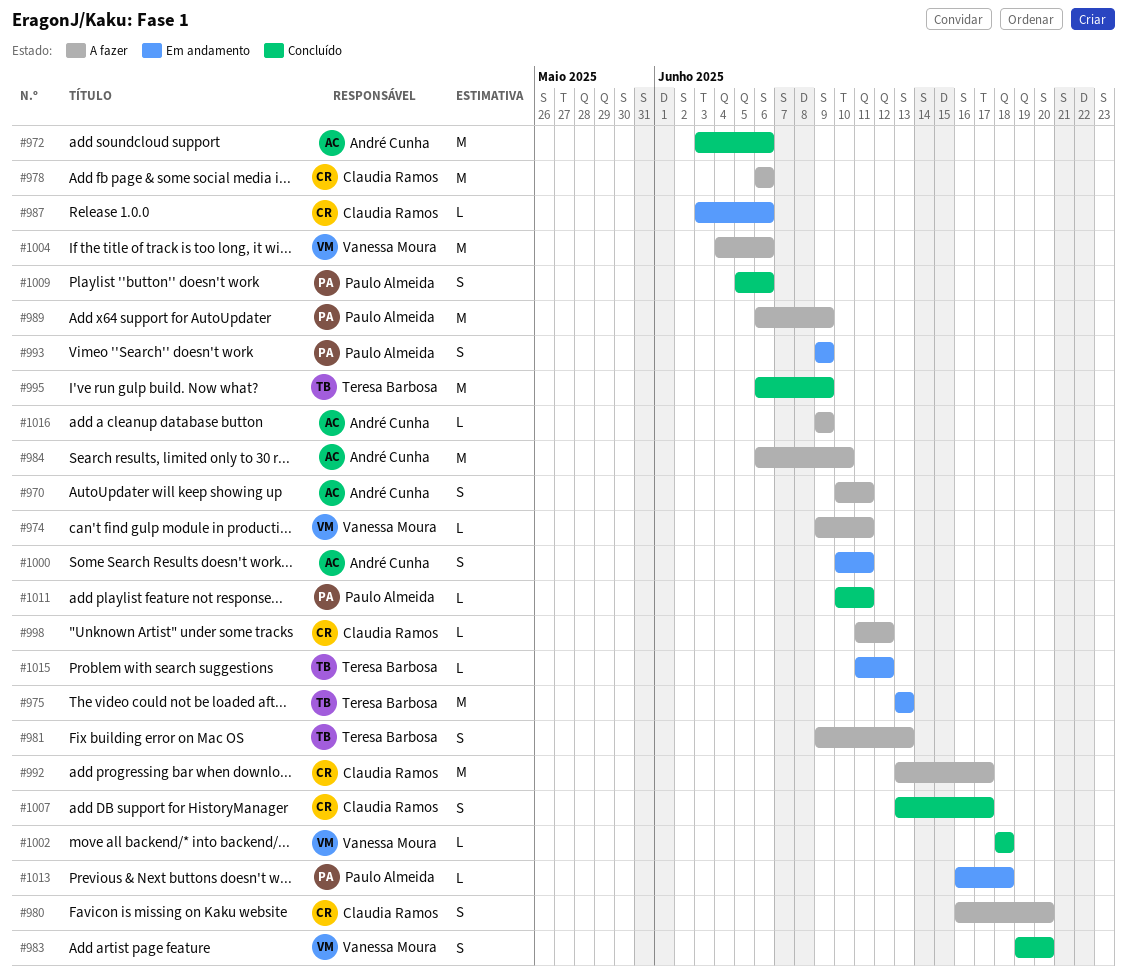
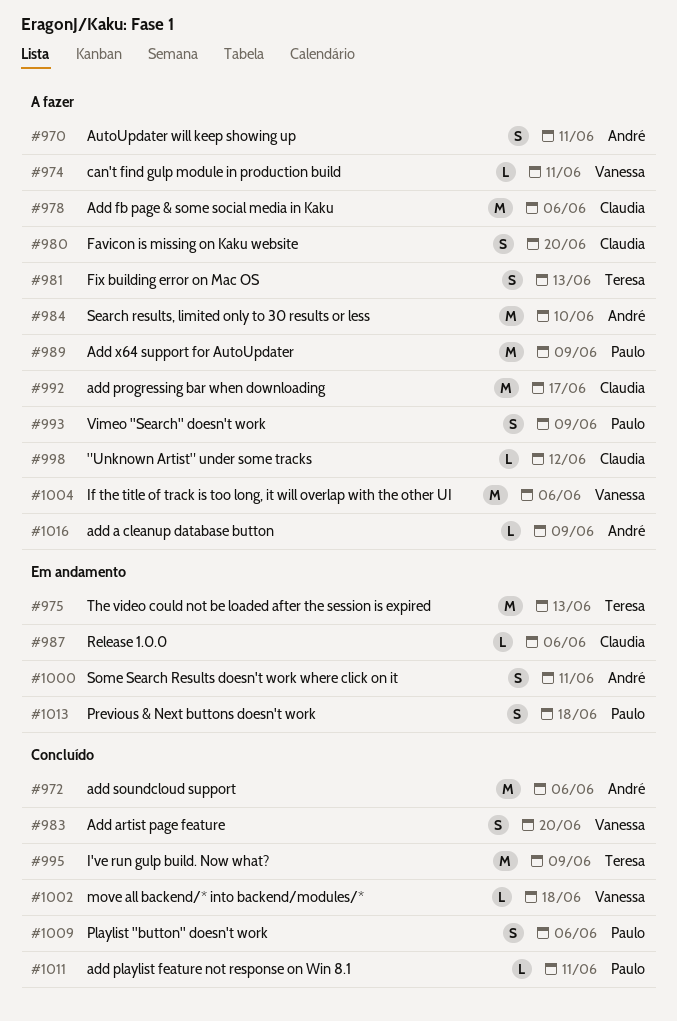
#993, status: Em andamento -> A fazer
#1007: present -> none
#1013, estimate: L -> S
#1015: present -> none

